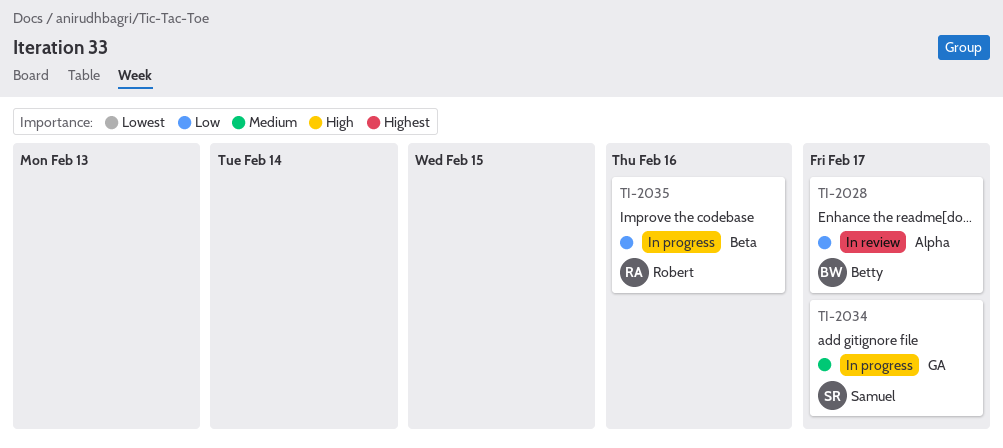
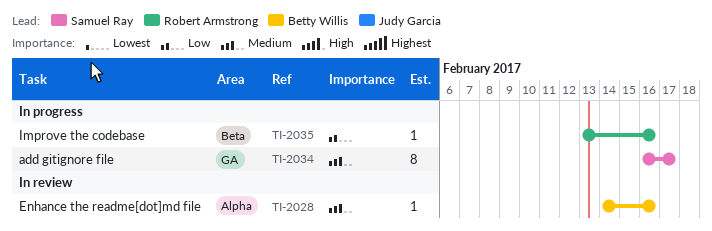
TI-2028, priority: Low -> Medium
TI-2028, due: Feb 17 -> Feb 16

